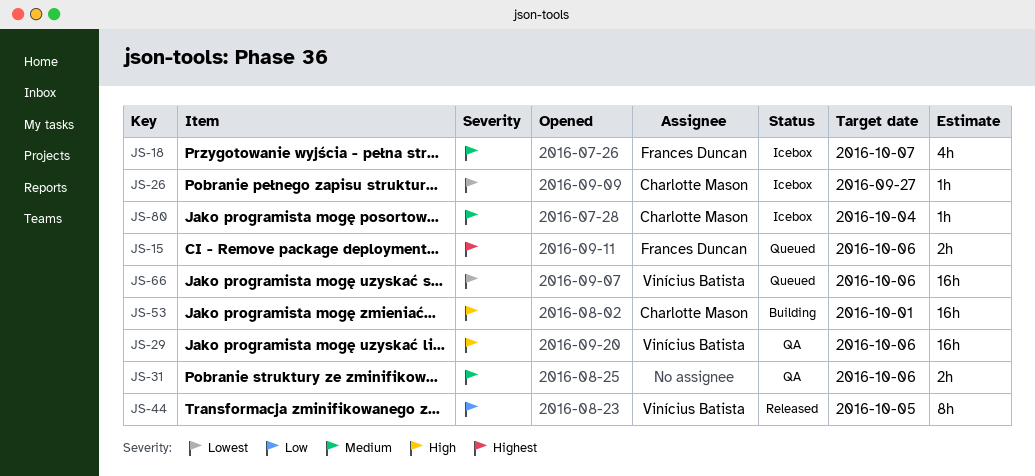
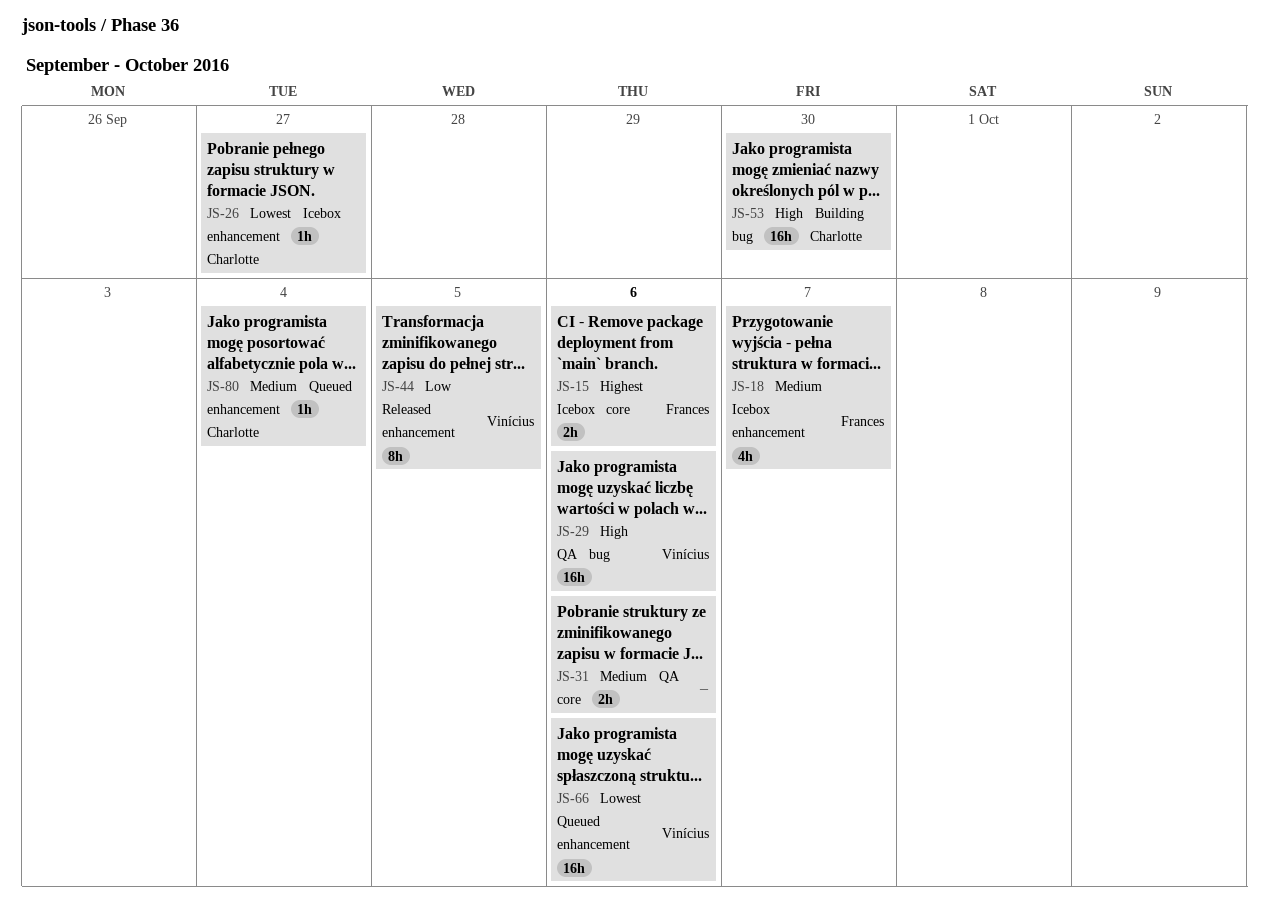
JS-15, status: Queued -> Icebox
JS-53, due: Oct 1 -> Sep 30
JS-80, status: Icebox -> Queued

